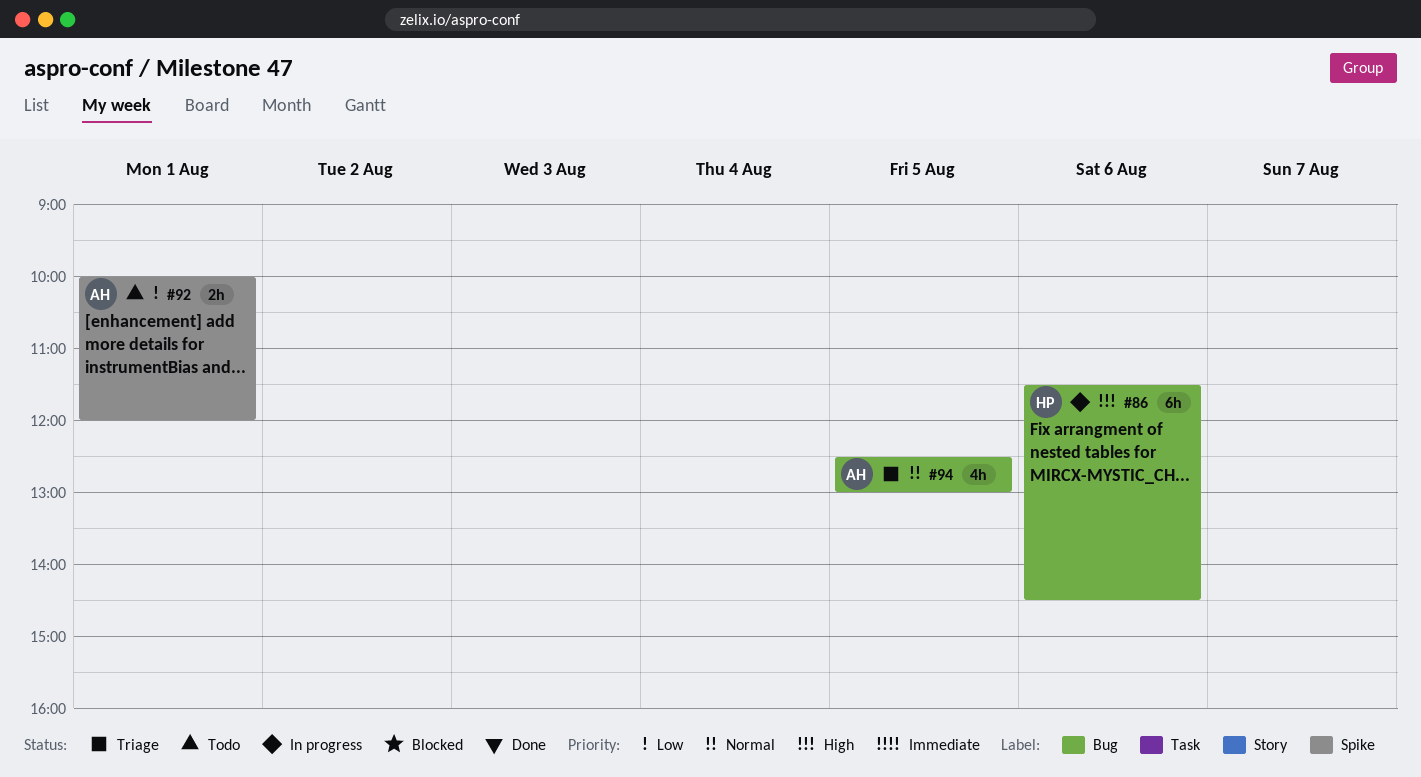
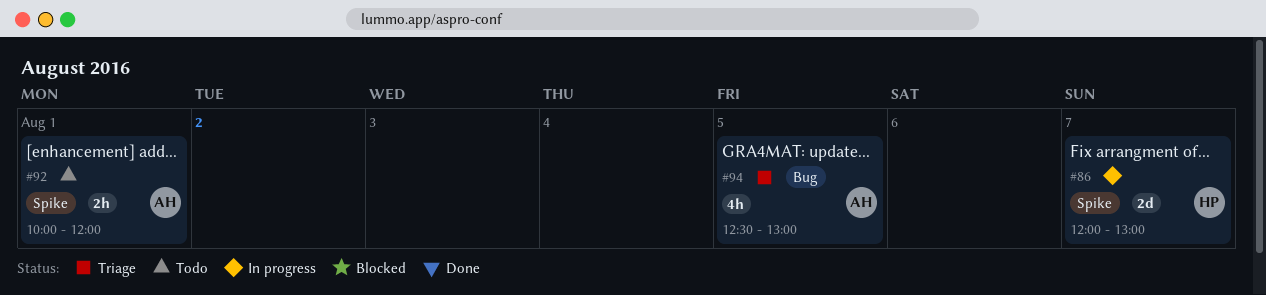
#86, label: Bug -> Spike
#86, estimate: 6h -> 2d
#86, day: Aug 6 -> Aug 7
#86, begins: 11:30 -> 12:00
#86, ends: 14:30 -> 13:00

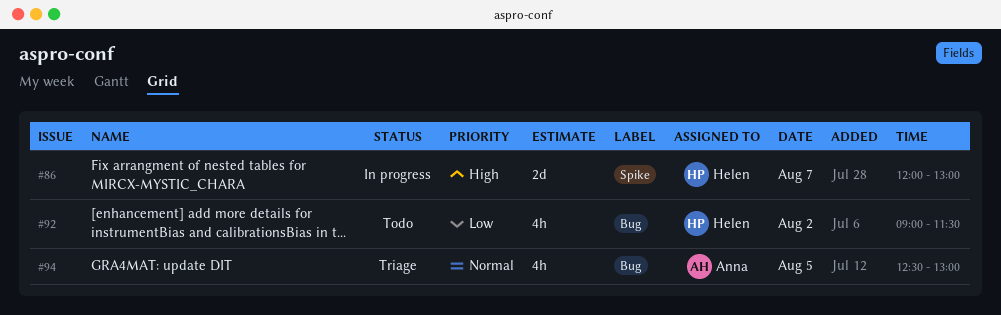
#92, owner: Anna -> Helen
#92, label: Spike -> Bug
#92, estimate: 2h -> 4h
#92, day: Aug 1 -> Aug 2
#92, begins: 10:00 -> 09:00
#92, ends: 12:00 -> 11:30

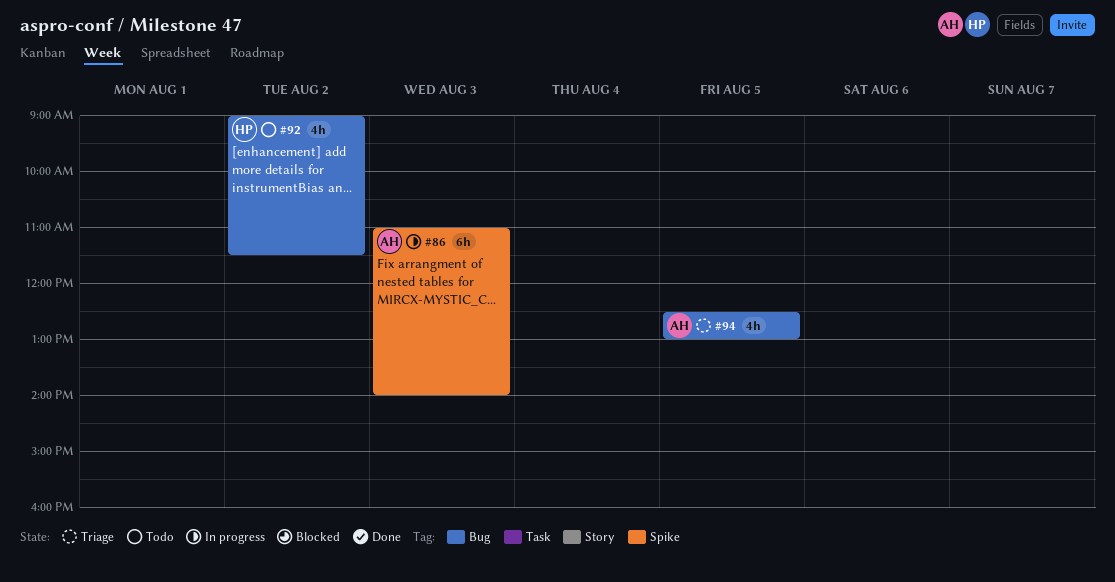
#86, owner: Helen -> Anna
#86, estimate: 2d -> 6h
#86, day: Aug 7 -> Aug 3
#86, begins: 12:00 -> 11:00
#86, ends: 13:00 -> 14:00

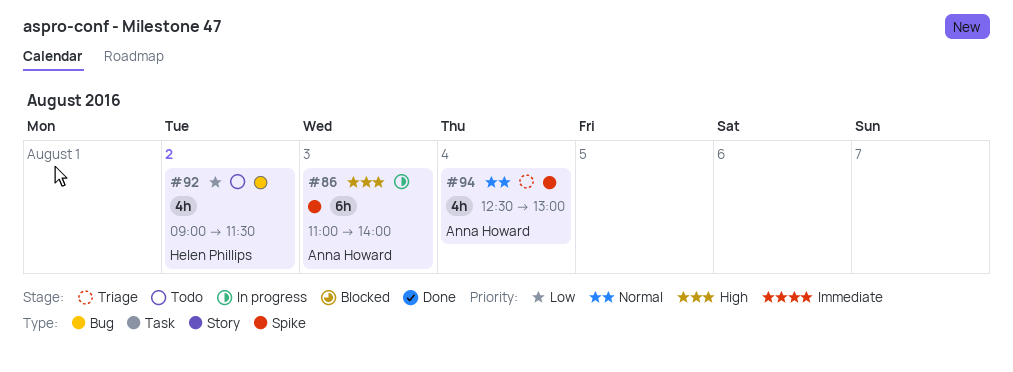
#94, label: Bug -> Spike
#94, day: Aug 5 -> Aug 4

